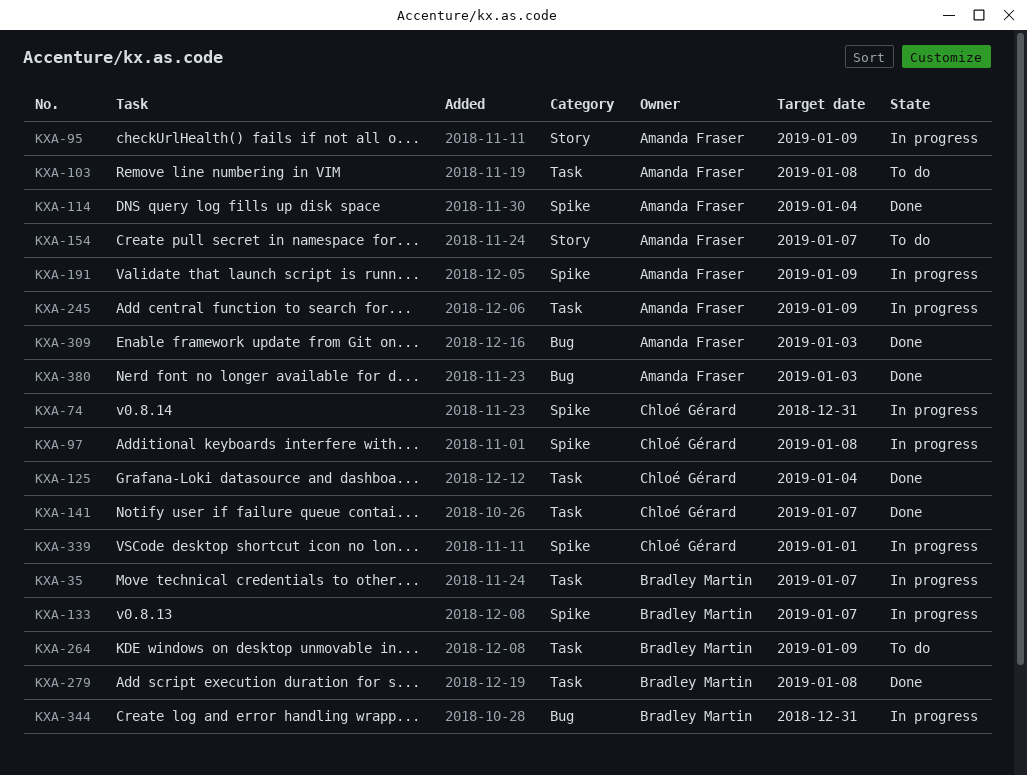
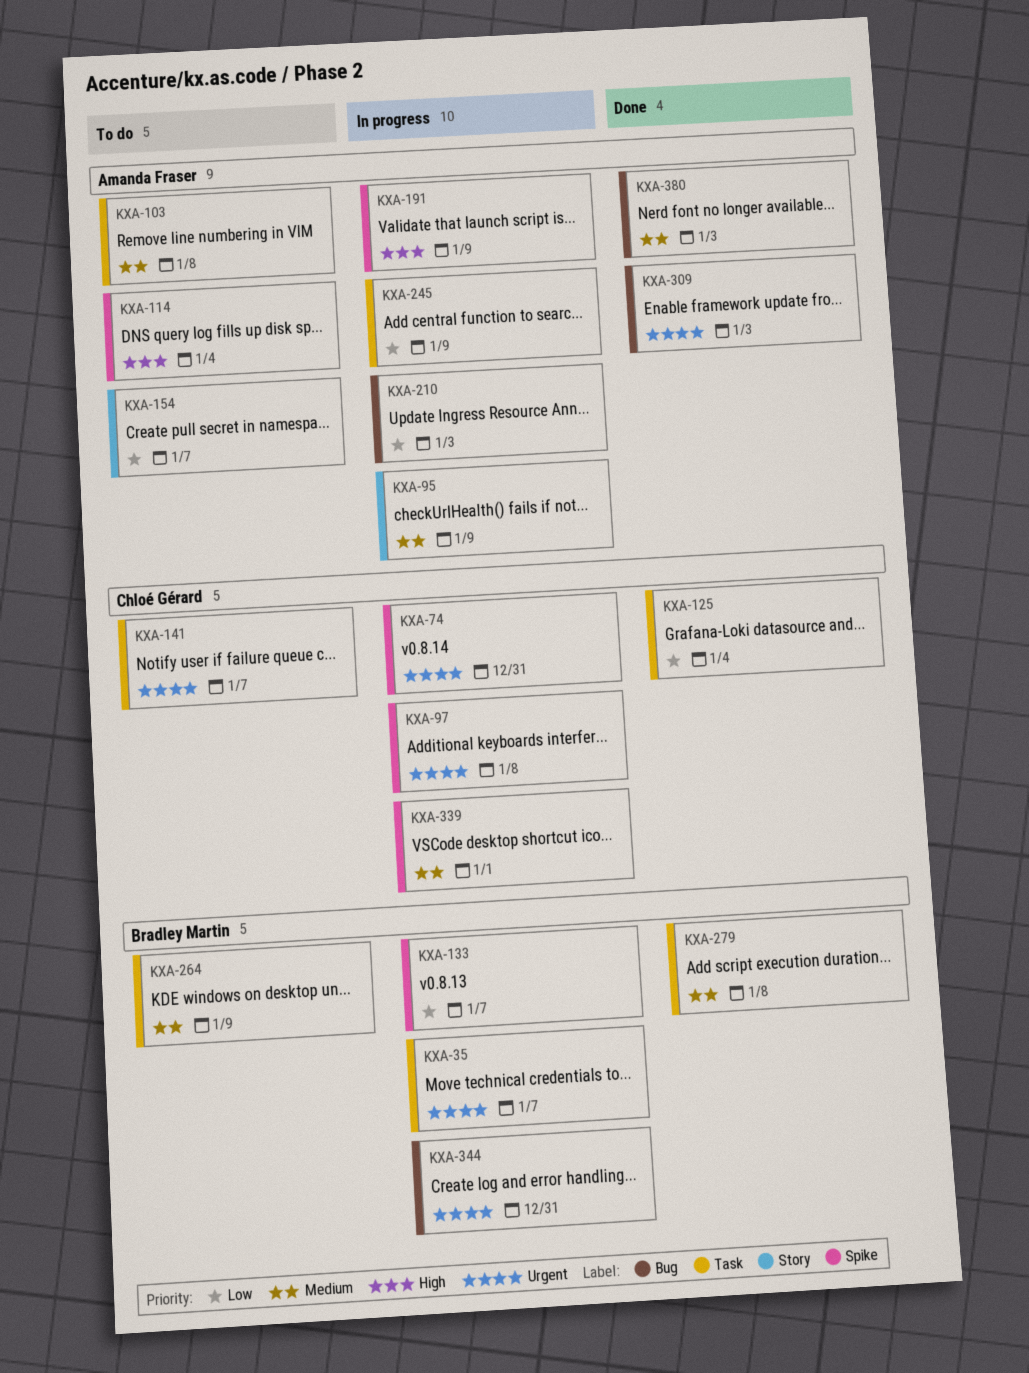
KXA-114, status: Done -> To do
KXA-141, status: Done -> To do
KXA-210: none -> present

